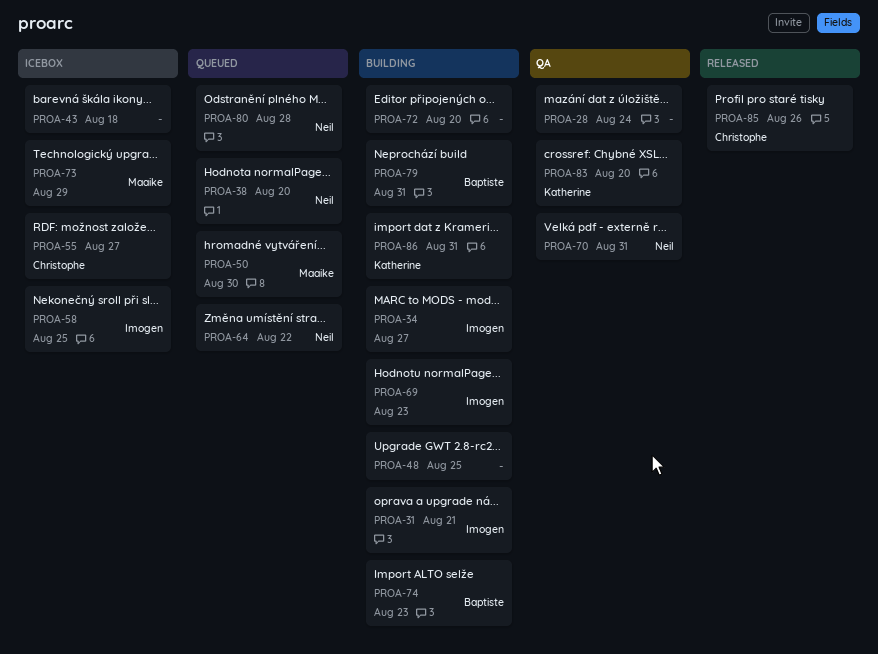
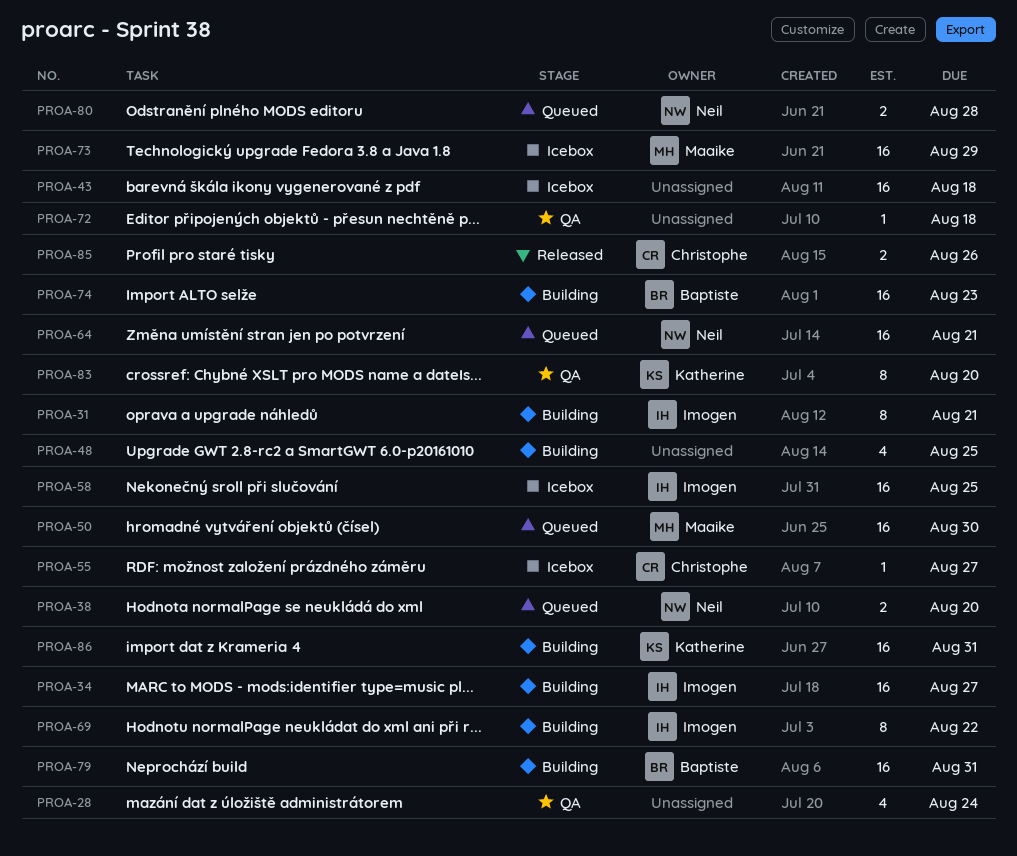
PROA-64, due: Aug 22 -> Aug 21
PROA-69, due: Aug 23 -> Aug 22
PROA-70: present -> none
PROA-72, status: Building -> QA
PROA-72, due: Aug 20 -> Aug 18

